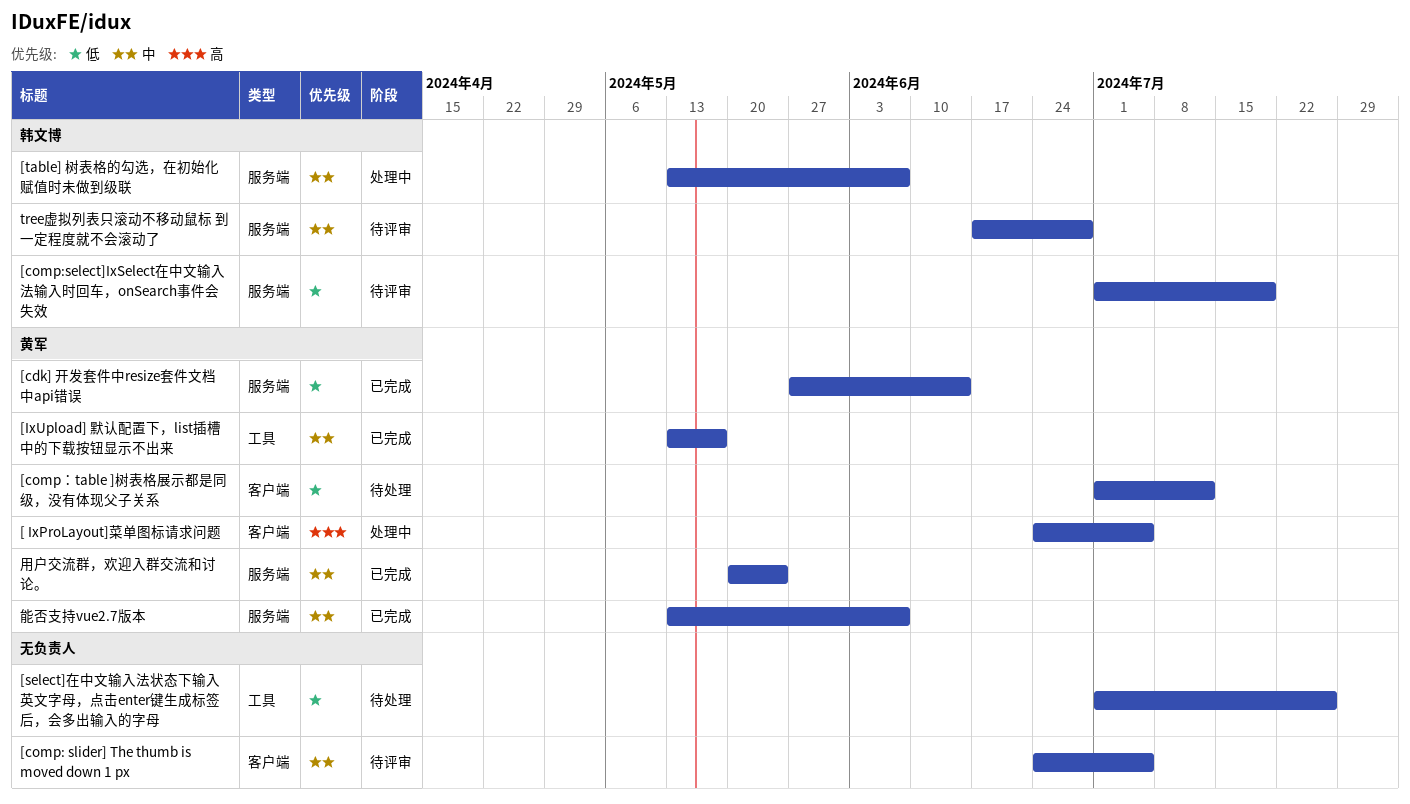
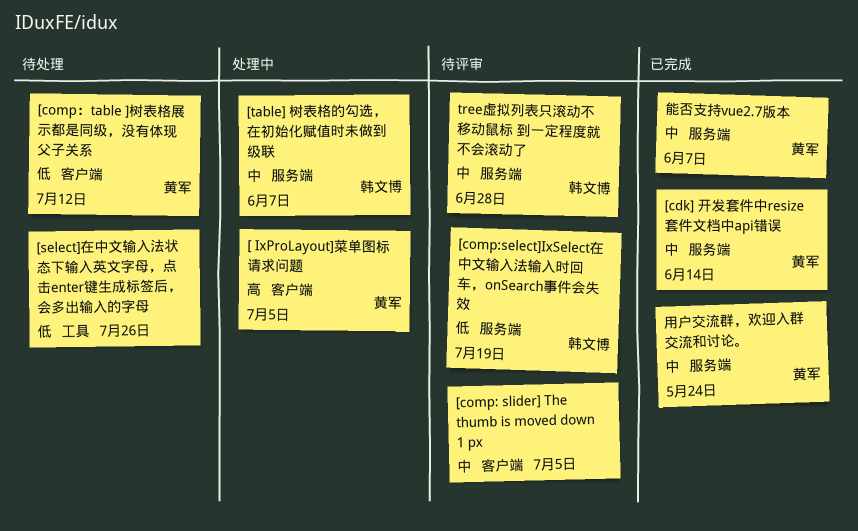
[cdk] 开发套件中resize套件文档中api错误, priority: 低 -> 中
[IxUpload] 默认配置下，list插槽中的下载按钮显示不出来: present -> none

